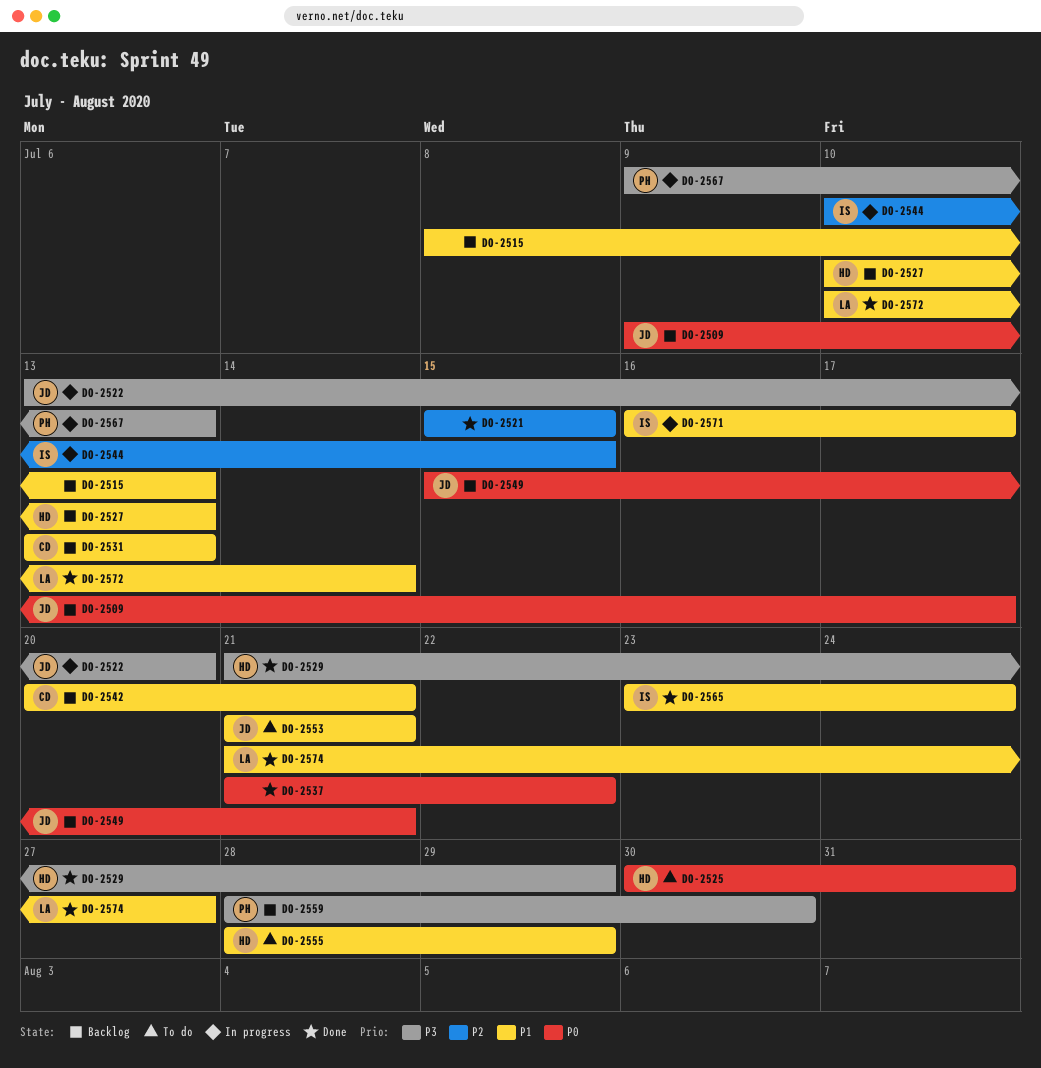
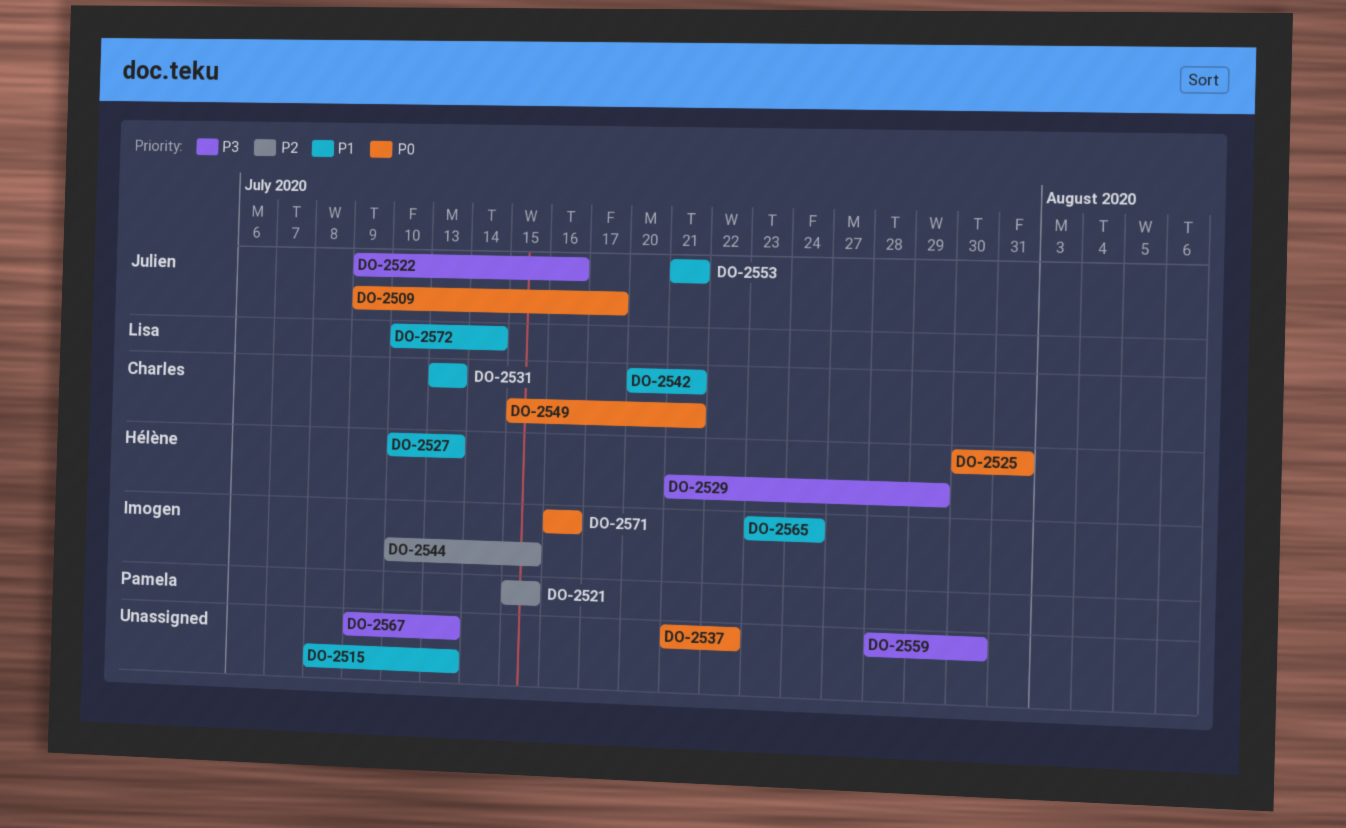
DO-2521, owner: none -> Pamela
DO-2522, start: Jul 13 -> Jul 9
DO-2522, due: Jul 20 -> Jul 16
DO-2549, owner: Julien -> Charles
DO-2555: present -> none
DO-2559, owner: Pamela -> none
DO-2567, owner: Pamela -> none
DO-2571, priority: P1 -> P0
DO-2571, due: Jul 17 -> Jul 16
DO-2574: present -> none

